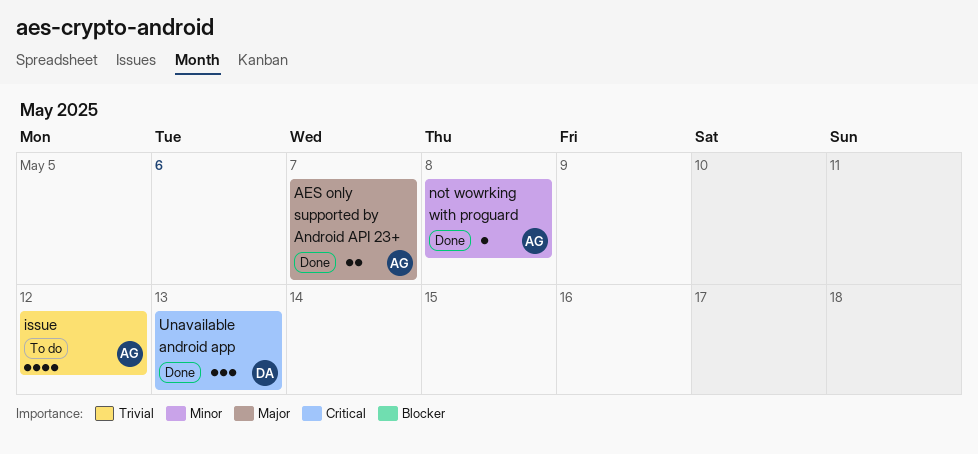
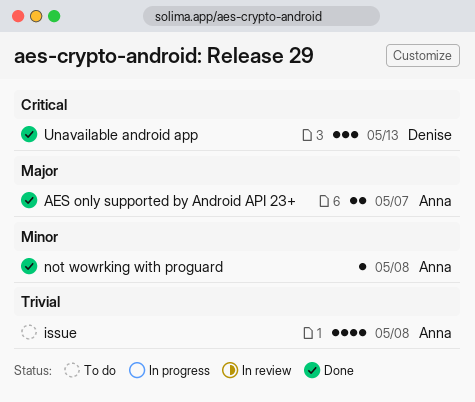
issue, due: May 12 -> May 8

